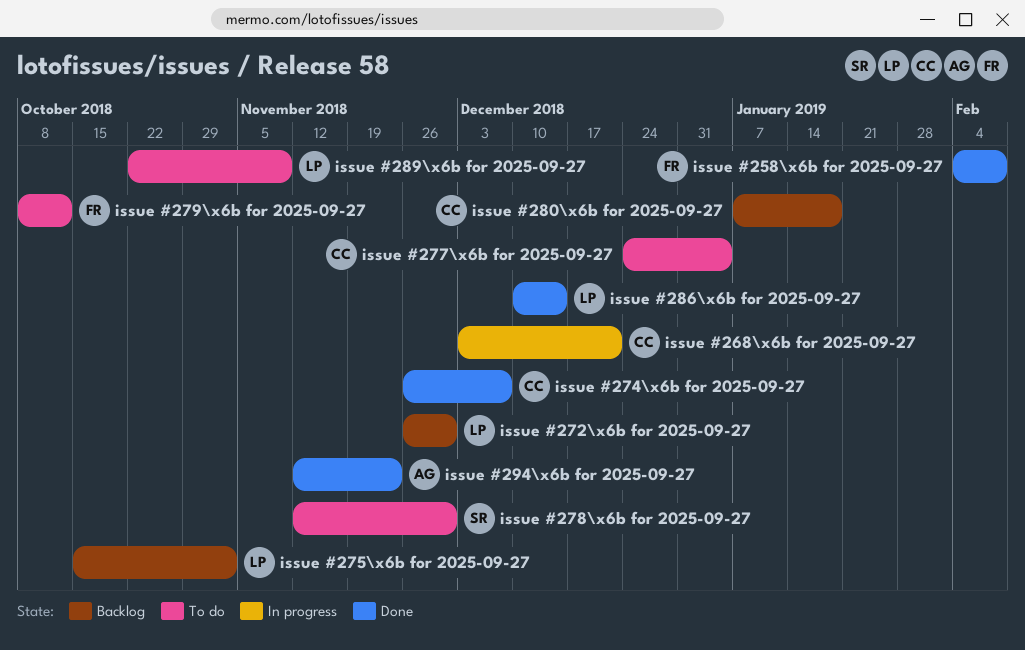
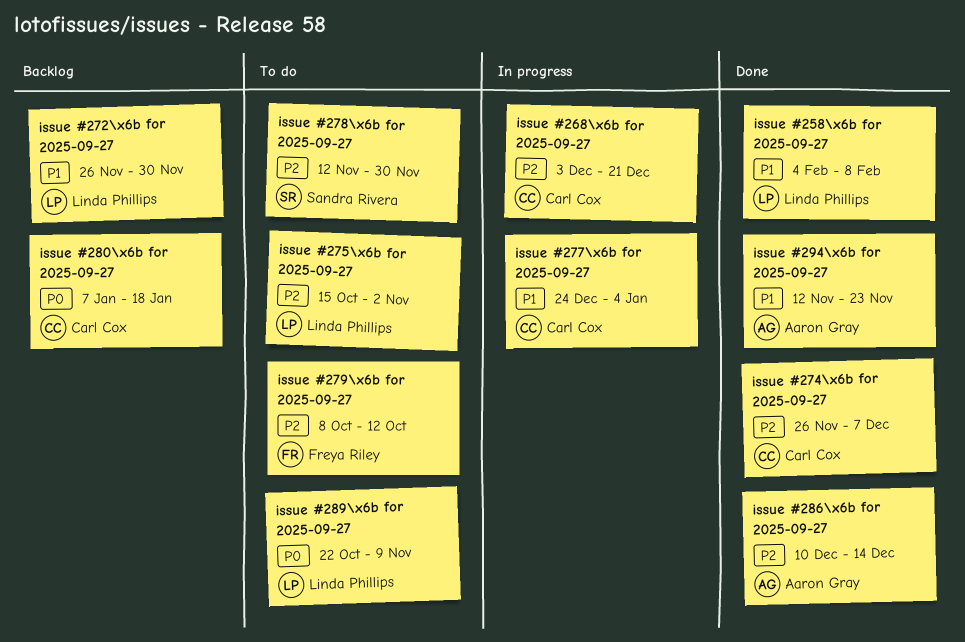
issue #258\x6b for 2025-09-27, owner: Freya Riley -> Linda Phillips
issue #275\x6b for 2025-09-27, status: Backlog -> To do
issue #277\x6b for 2025-09-27, status: To do -> In progress
issue #286\x6b for 2025-09-27, owner: Linda Phillips -> Aaron Gray

